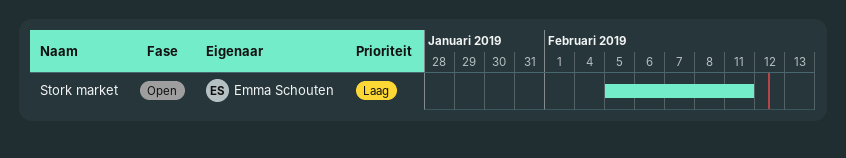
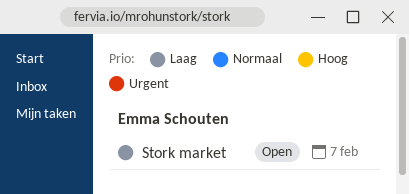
Stork market, due: Feb 11 -> Feb 7

